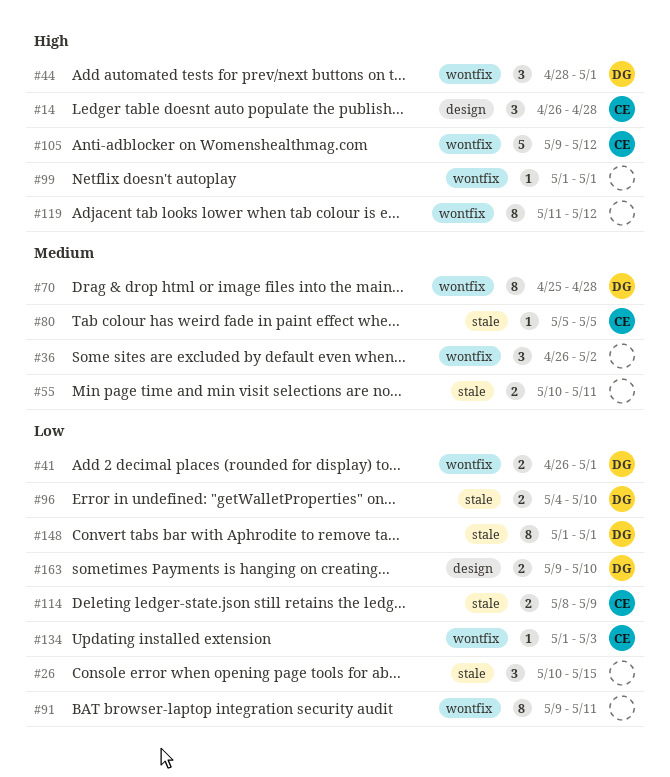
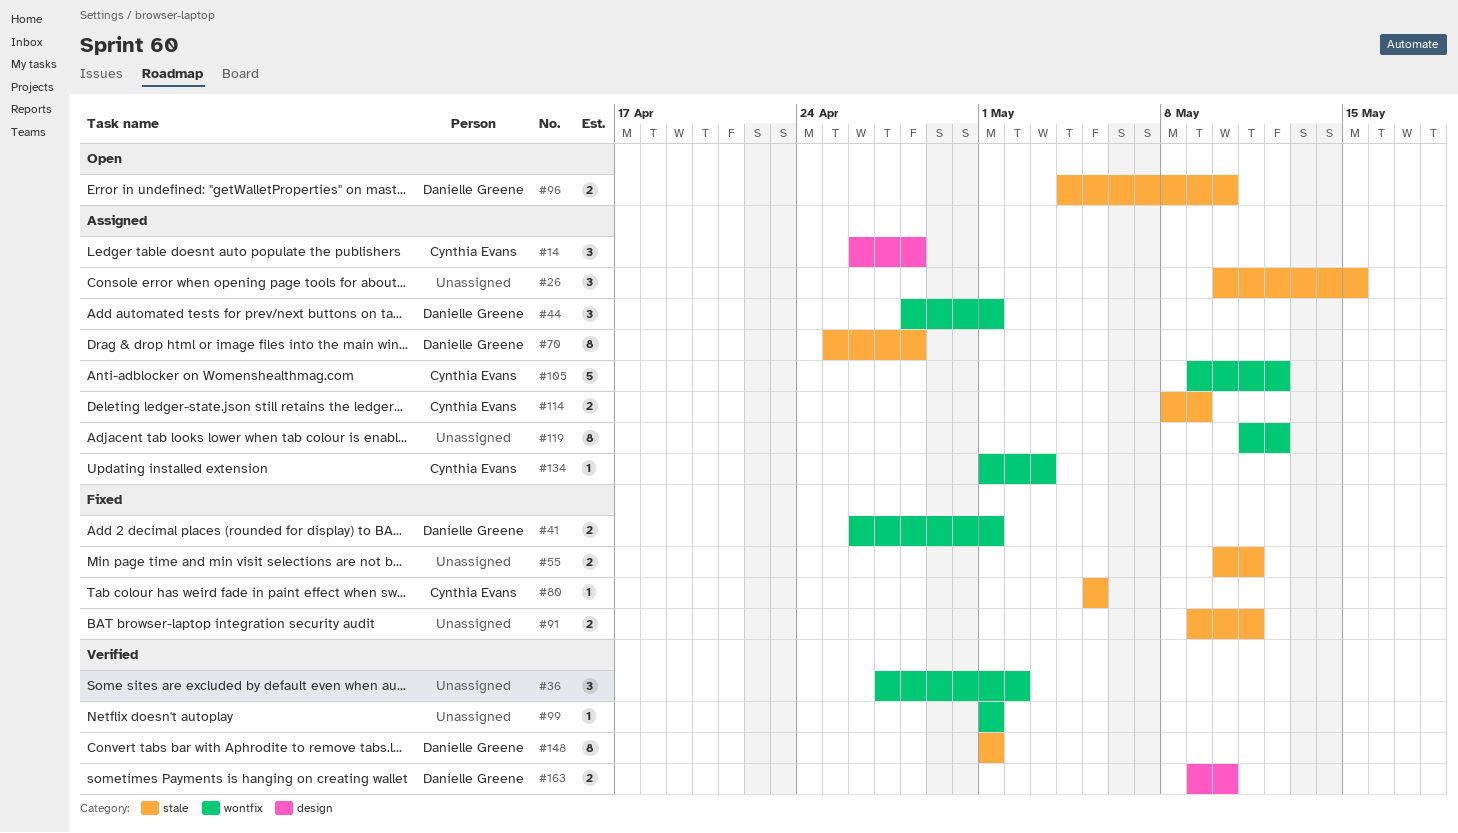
#36, start: Apr 26 -> Apr 27
#70, label: wontfix -> stale
#91, label: wontfix -> stale
#91, estimate: 8 -> 2

